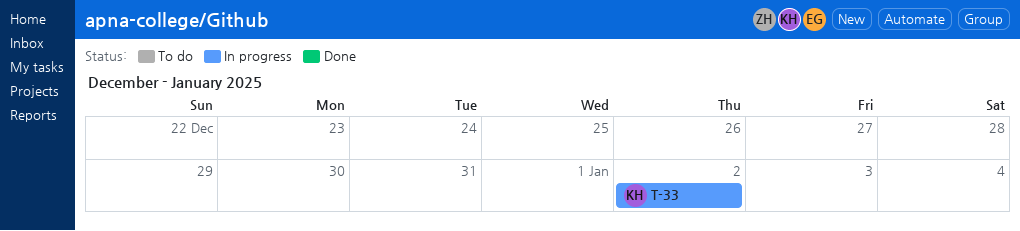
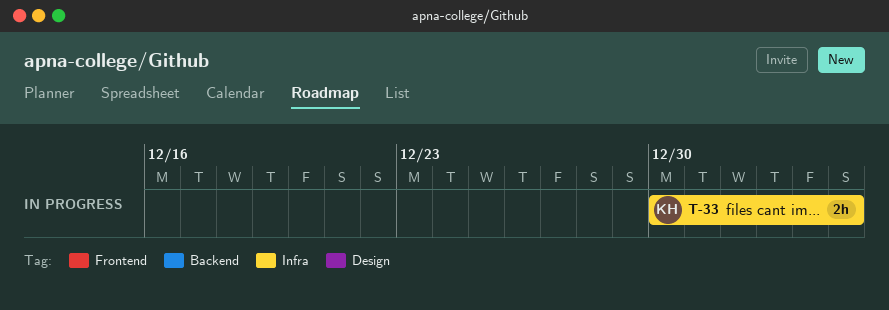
T-33, start: Jan 2 -> Dec 30
T-33, due: Jan 2 -> Jan 4

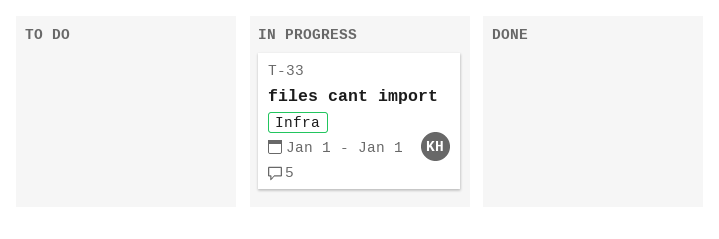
T-33, start: Dec 30 -> Jan 1
T-33, due: Jan 4 -> Jan 1

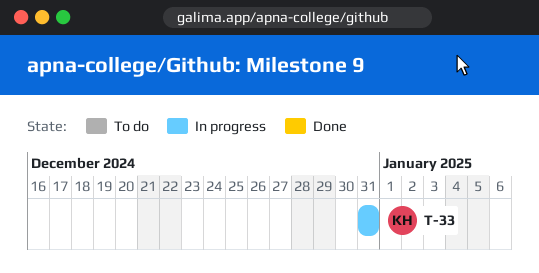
T-33, start: Jan 1 -> Dec 31
T-33, due: Jan 1 -> Dec 31

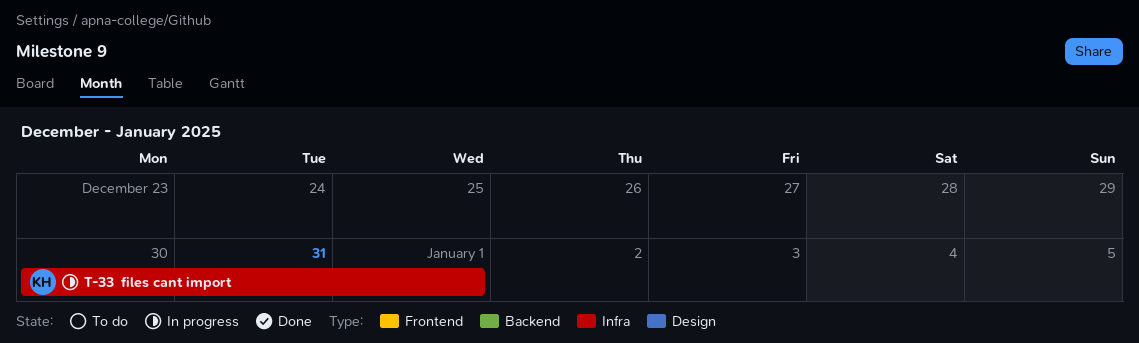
T-33, start: Dec 31 -> Dec 30
T-33, due: Dec 31 -> Jan 1

